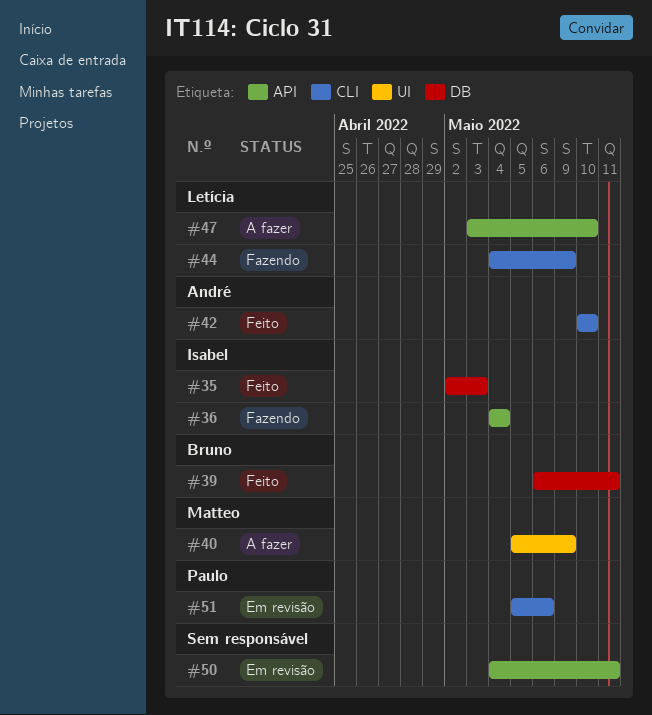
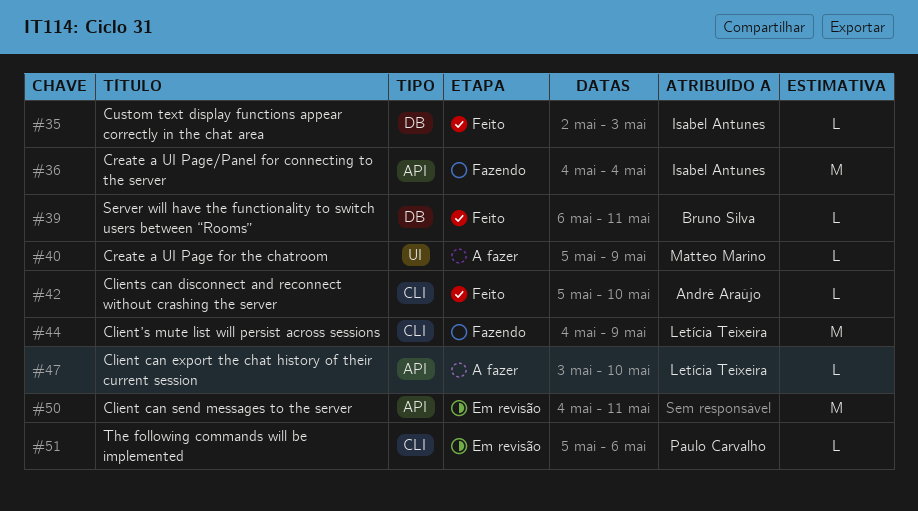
#42, start: May 10 -> May 5

